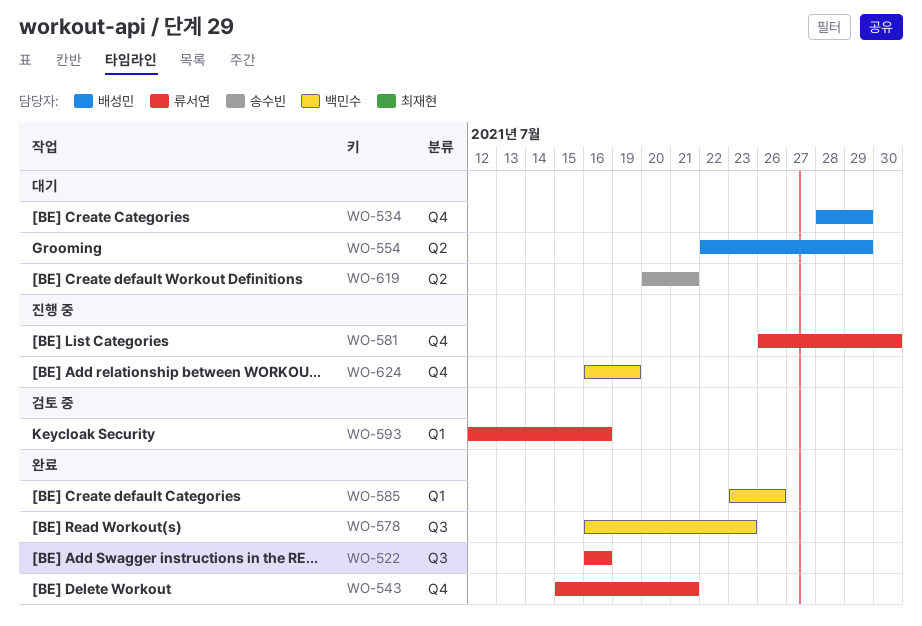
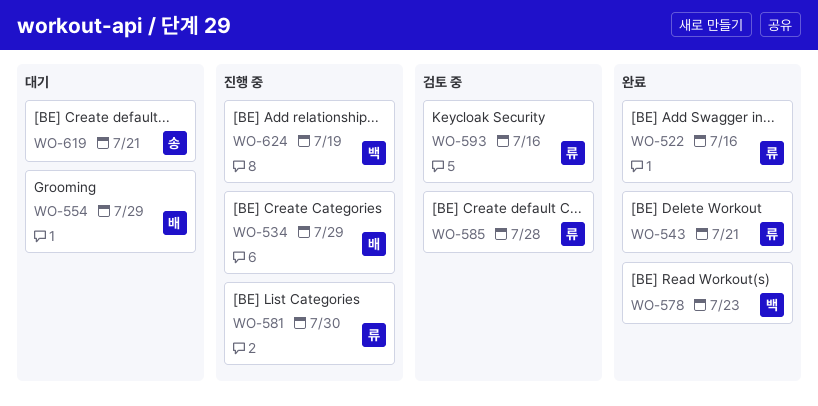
WO-534, status: 대기 -> 진행 중
WO-585, status: 완료 -> 검토 중
WO-585, owner: 백민수 -> 류서연
WO-585, due: Jul 26 -> Jul 28

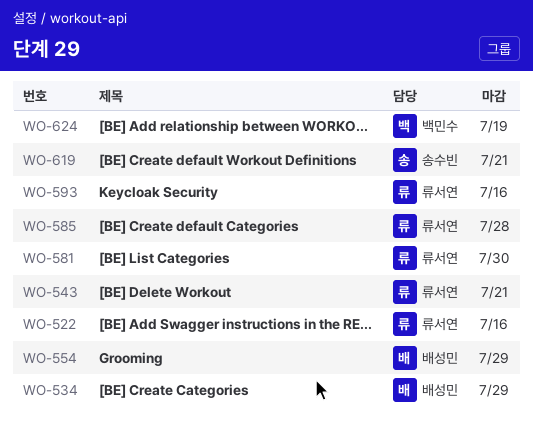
WO-578: present -> none

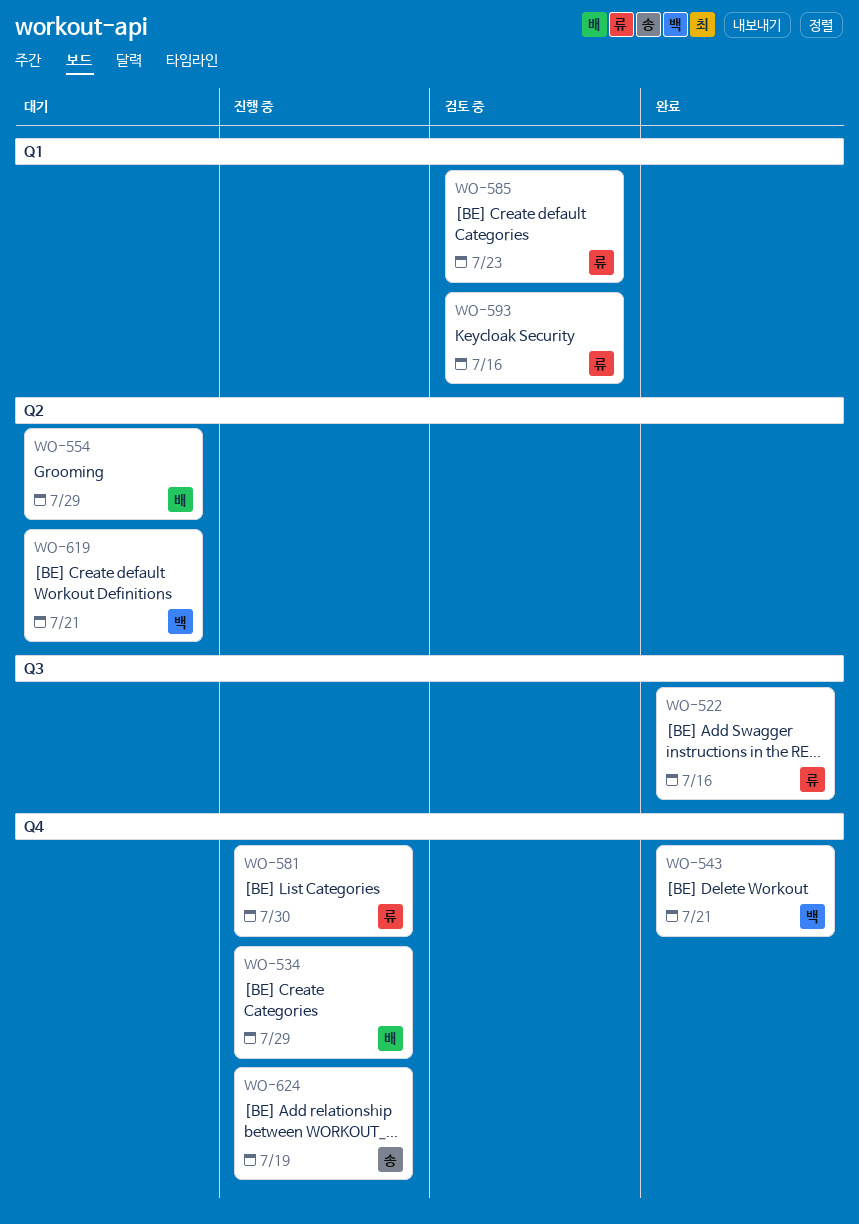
WO-543, owner: 류서연 -> 백민수
WO-585, due: Jul 28 -> Jul 23
WO-619, owner: 송수빈 -> 백민수
WO-624, owner: 백민수 -> 송수빈

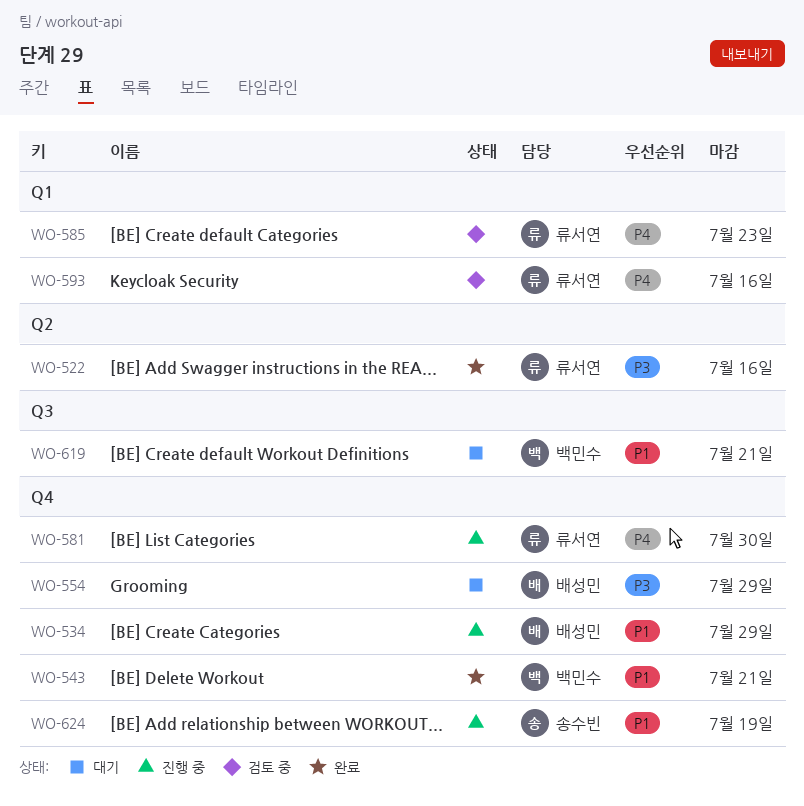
WO-522, label: Q3 -> Q2
WO-554, label: Q2 -> Q4
WO-619, label: Q2 -> Q3

